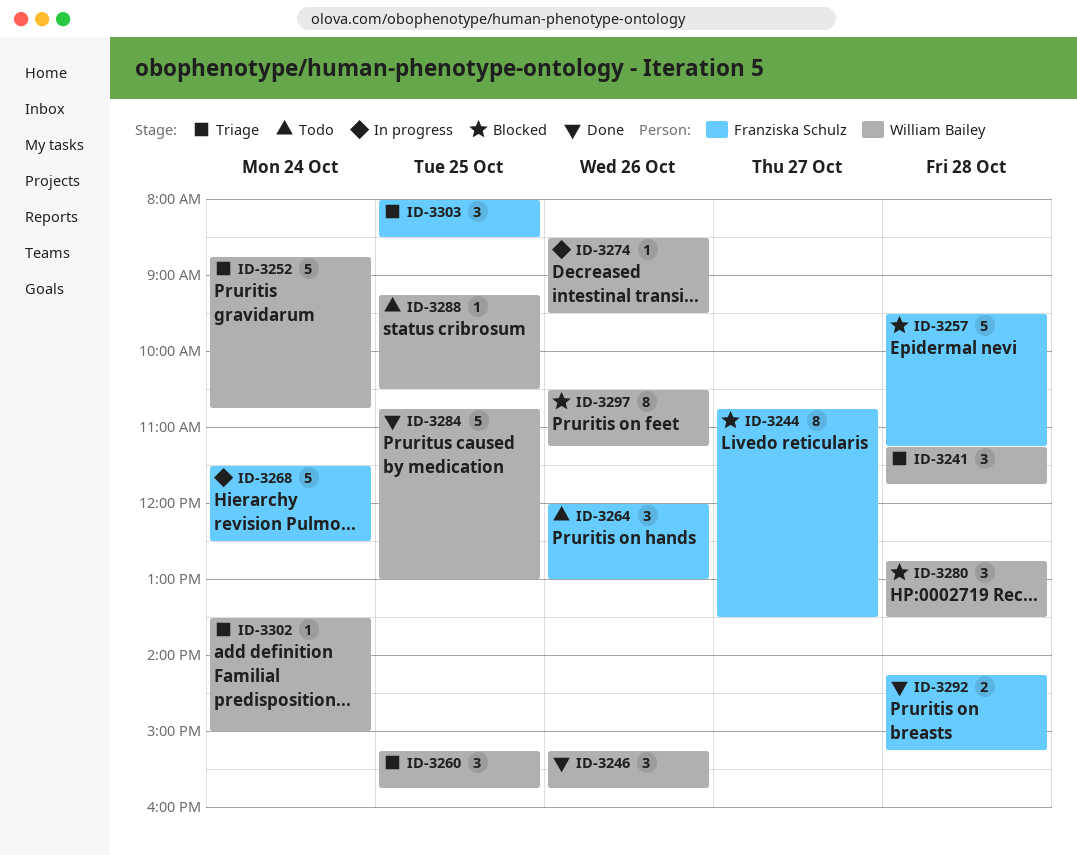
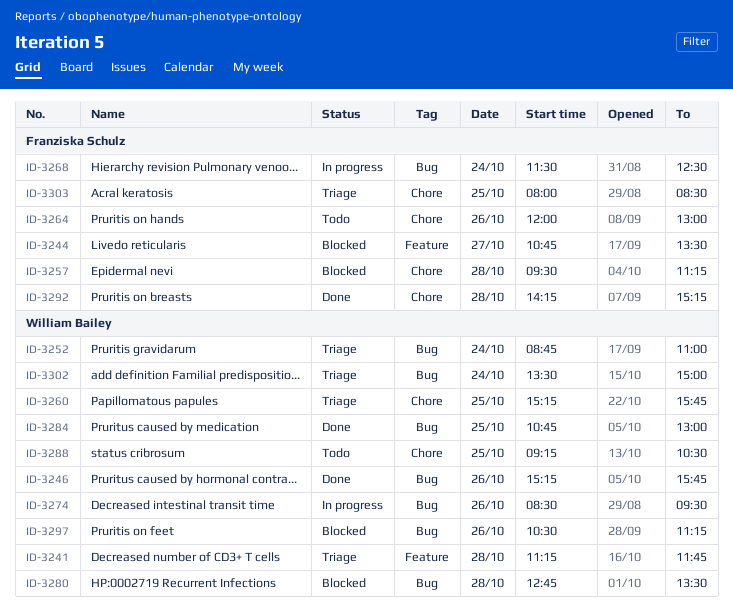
ID-3252, ends: 10:45 -> 11:00

